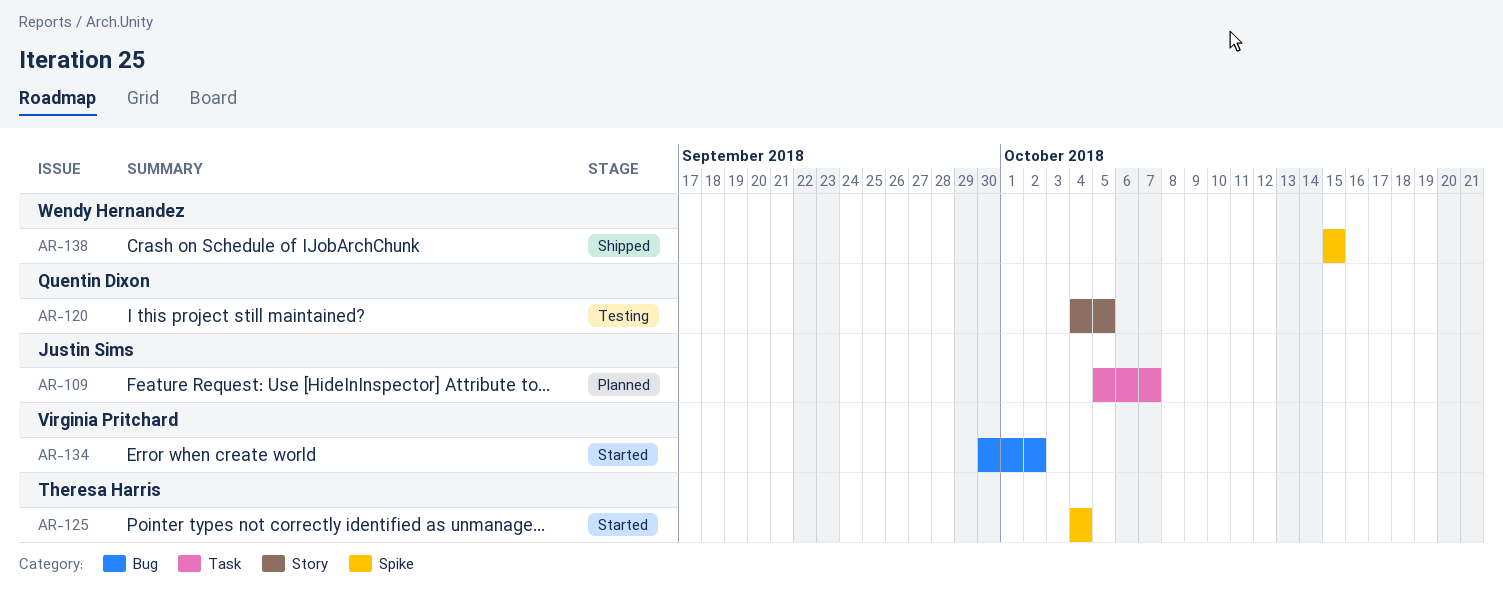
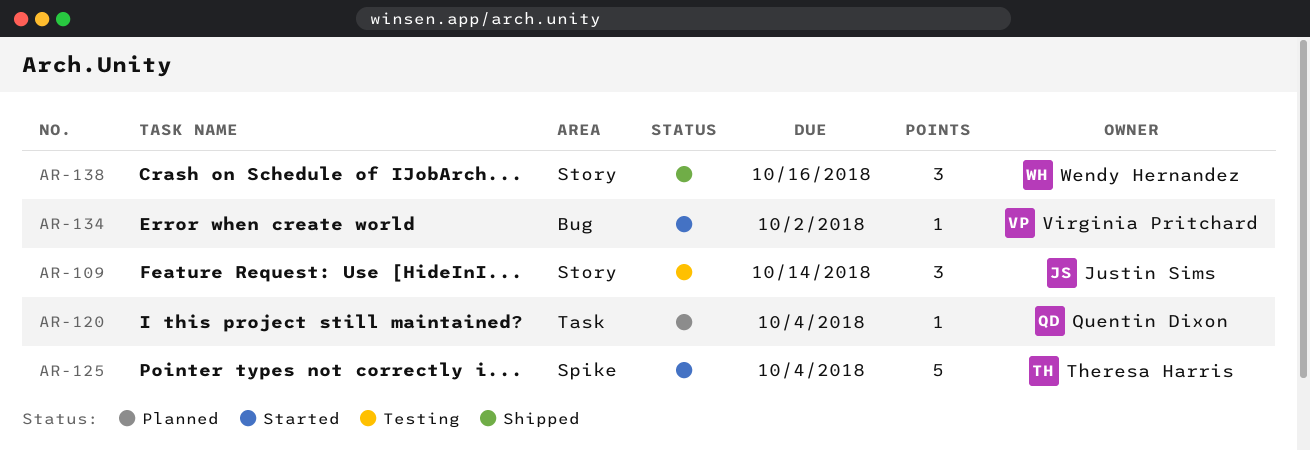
AR-109, status: Planned -> Testing
AR-109, label: Task -> Story
AR-109, due: Oct 7 -> Oct 14
AR-120, status: Testing -> Planned
AR-120, label: Story -> Task
AR-120, due: Oct 5 -> Oct 4
AR-138, label: Spike -> Story
AR-138, due: Oct 15 -> Oct 16

